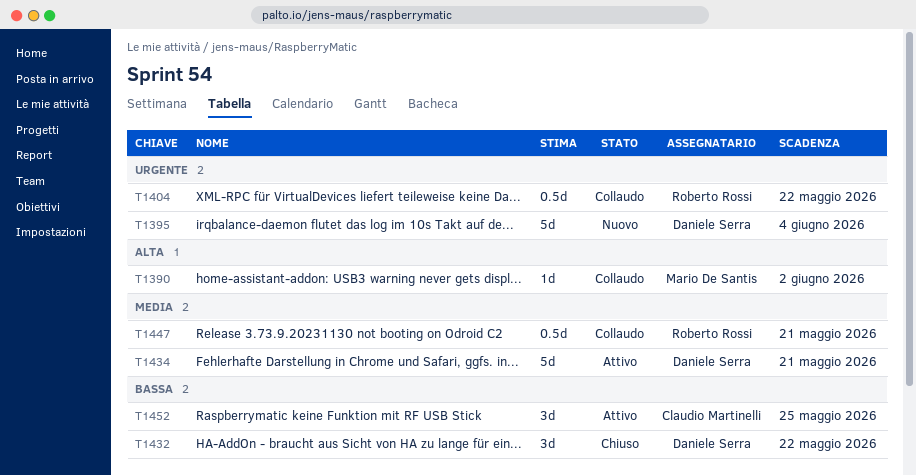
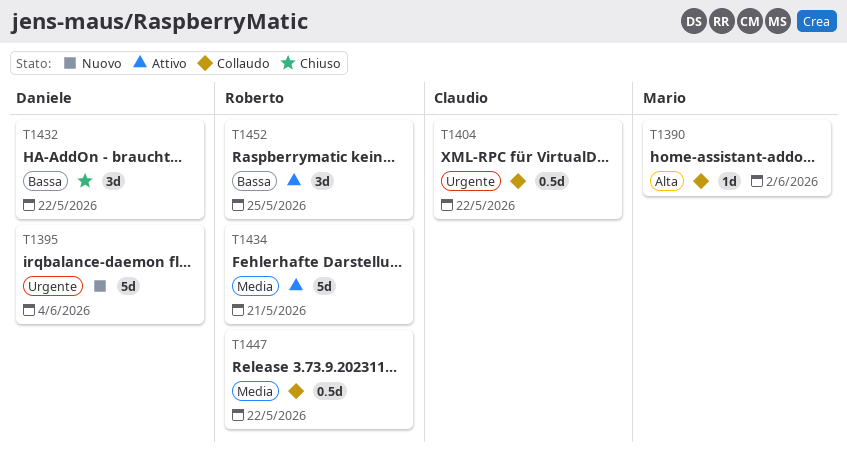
T1404, owner: Roberto Rossi -> Claudio Martinelli
T1434, owner: Daniele Serra -> Roberto Rossi
T1447, due: May 21 -> May 22
T1452, owner: Claudio Martinelli -> Roberto Rossi

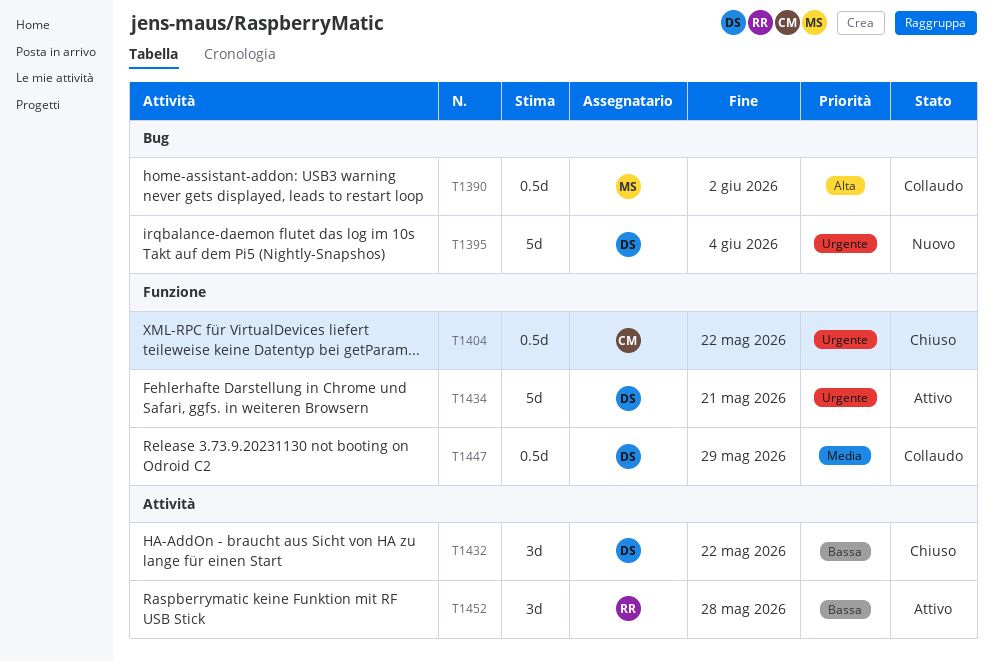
T1390, estimate: 1d -> 0.5d
T1404, status: Collaudo -> Chiuso
T1434, owner: Roberto -> Daniele
T1434, priority: Media -> Urgente
T1447, owner: Roberto -> Daniele
T1447, due: May 22 -> May 29
T1452, due: May 25 -> May 28

